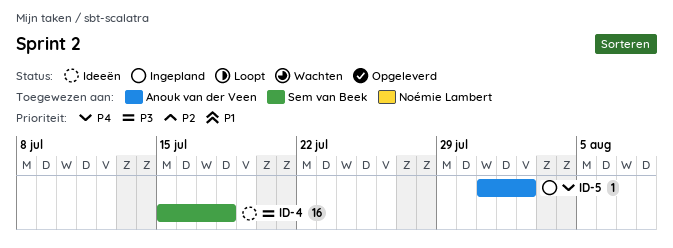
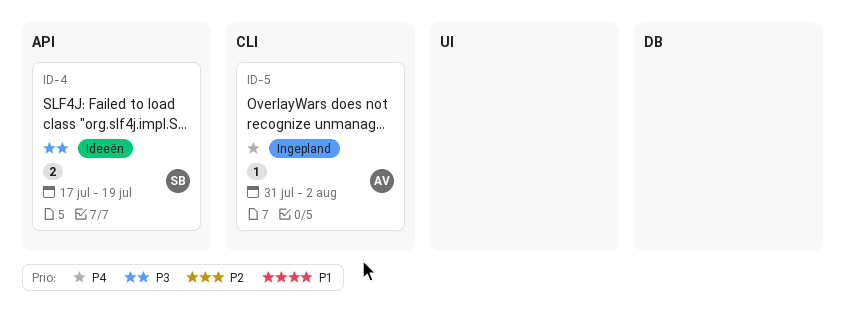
ID-4, estimate: 16 -> 2
ID-4, start: Jul 15 -> Jul 17
ID-4, due: Jul 18 -> Jul 19

